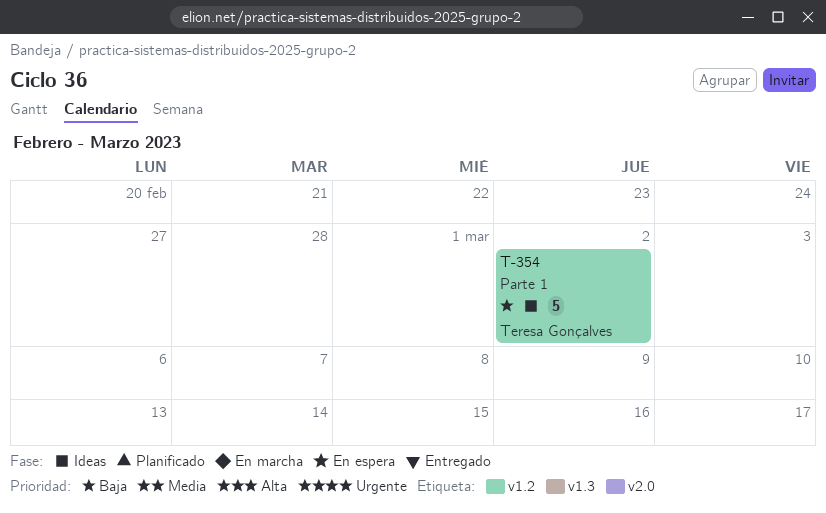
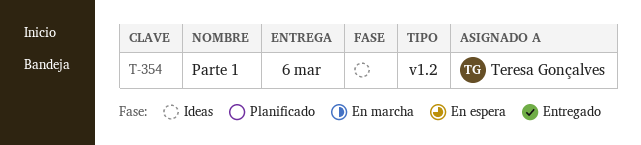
T-354, due: Mar 2 -> Mar 6

